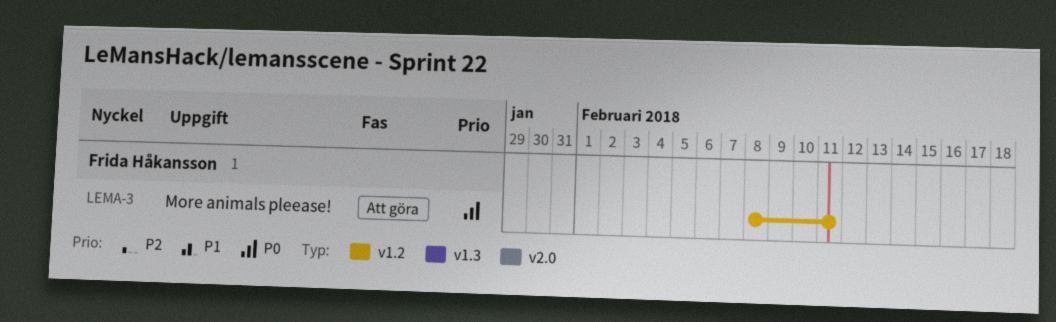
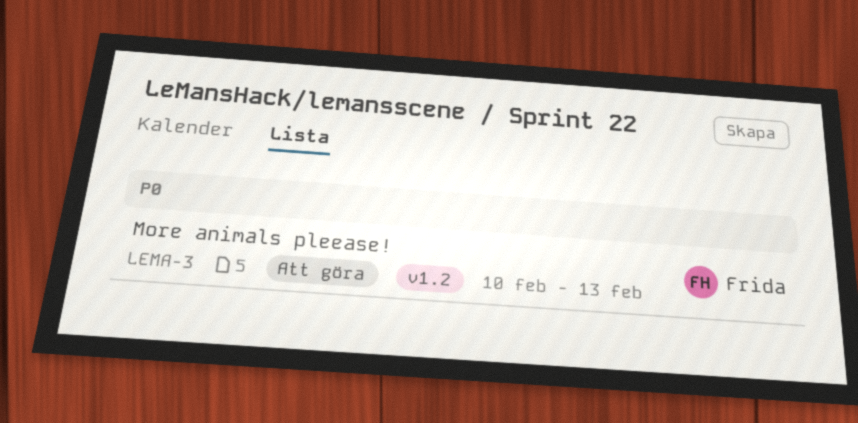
LEMA-3, start: Feb 8 -> Feb 10
LEMA-3, due: Feb 11 -> Feb 13

